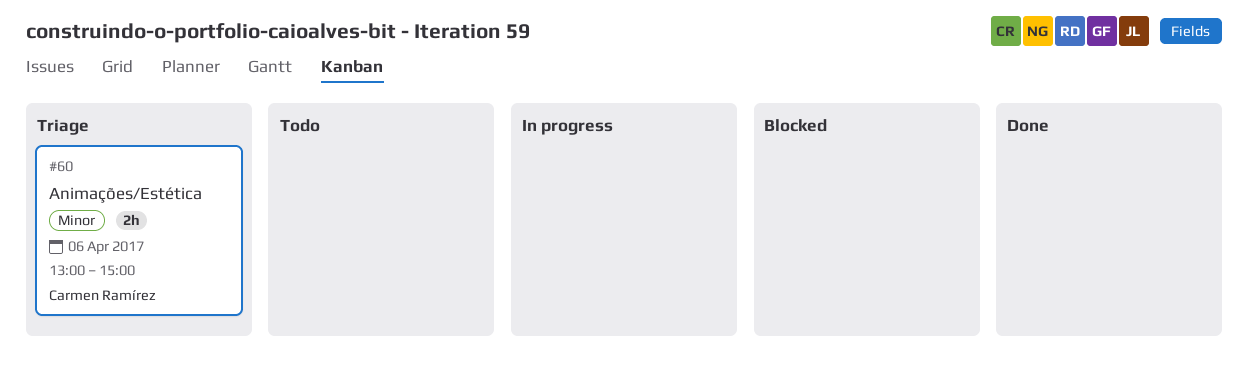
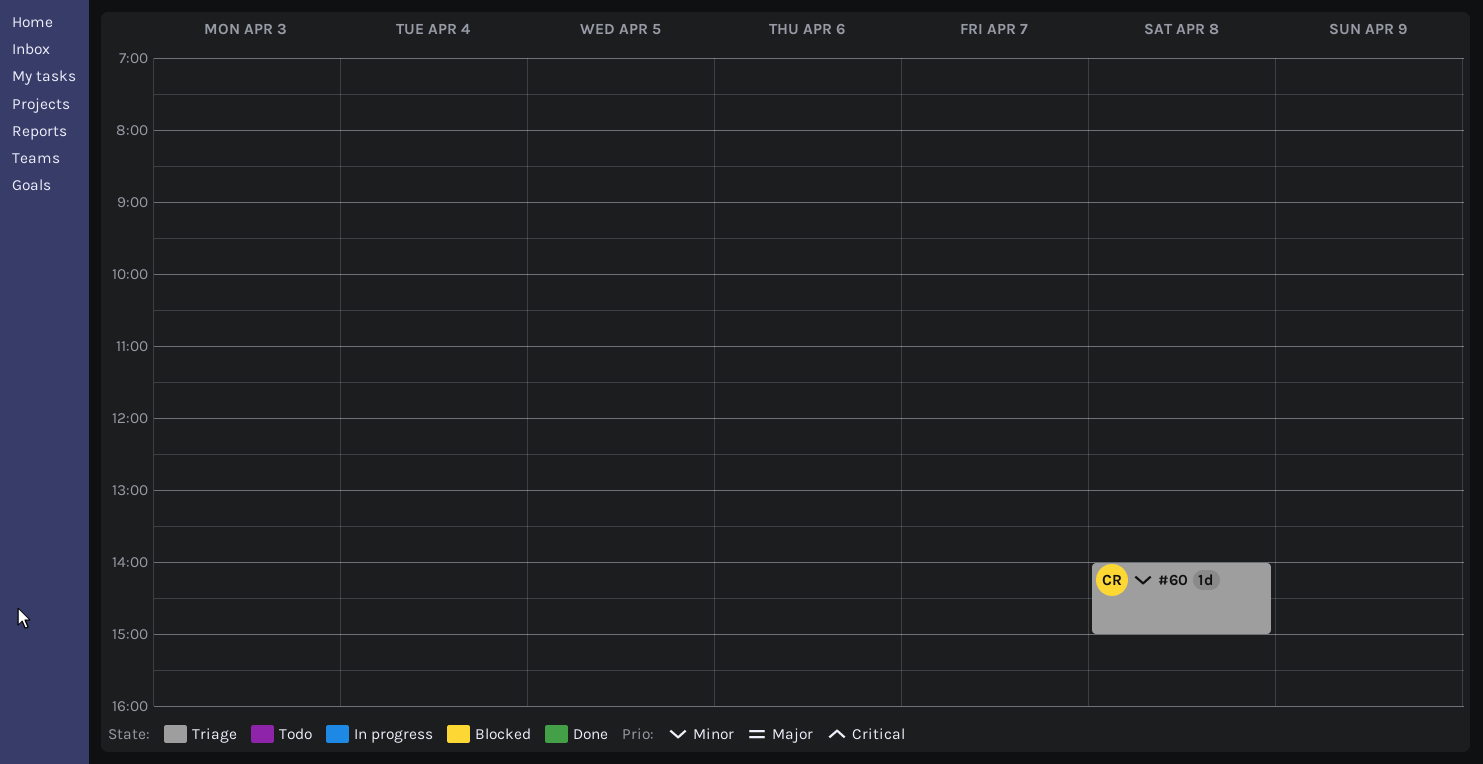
#60, estimate: 2h -> 1d
#60, day: Apr 6 -> Apr 8
#60, begins: 13:00 -> 14:00

